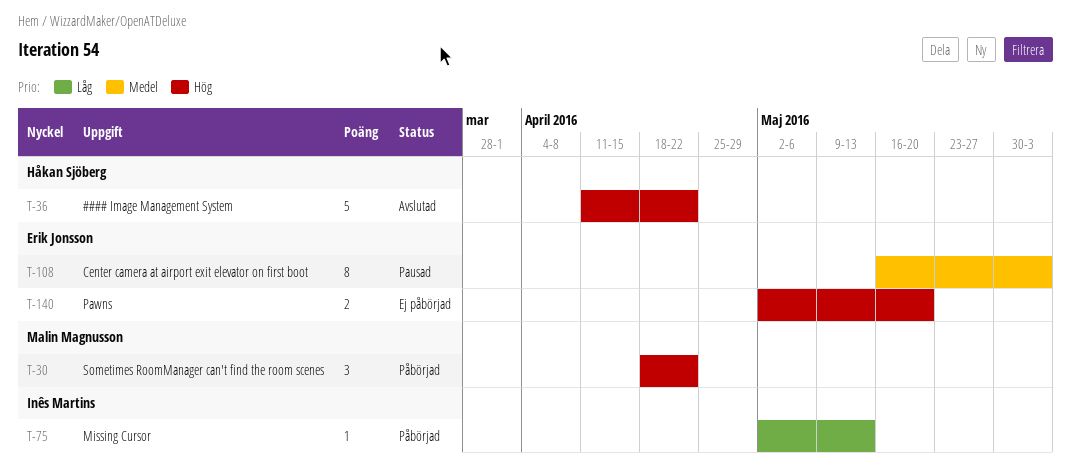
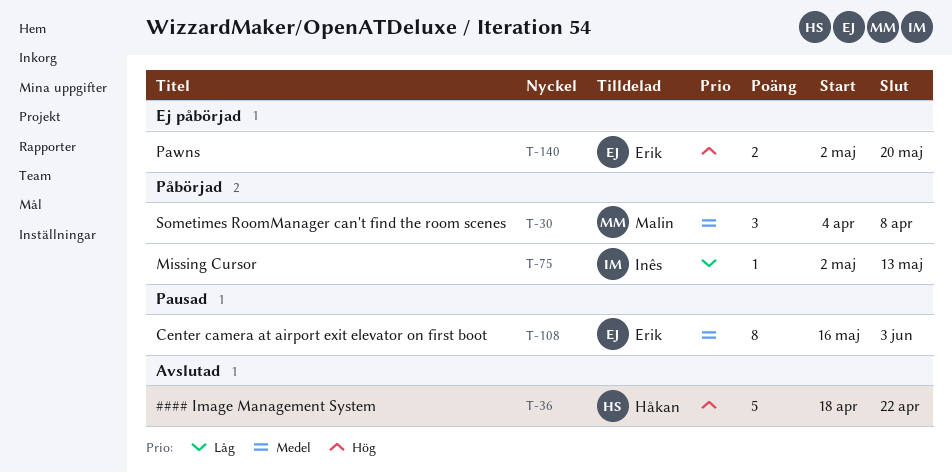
T-30, priority: Hög -> Medel
T-30, start: Apr 18 -> Apr 4
T-30, due: Apr 22 -> Apr 8
T-36, start: Apr 11 -> Apr 18

